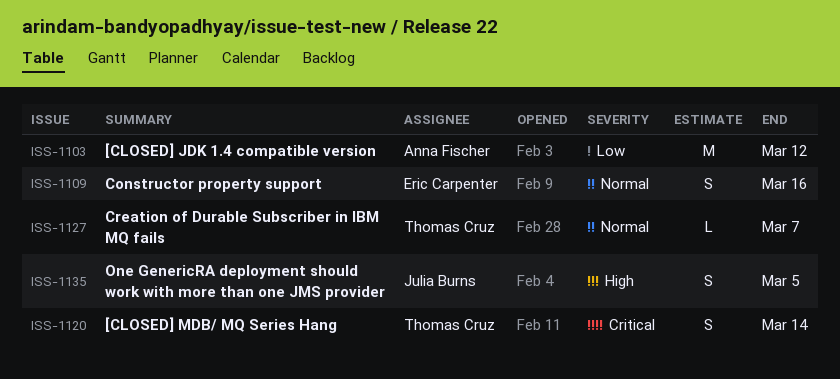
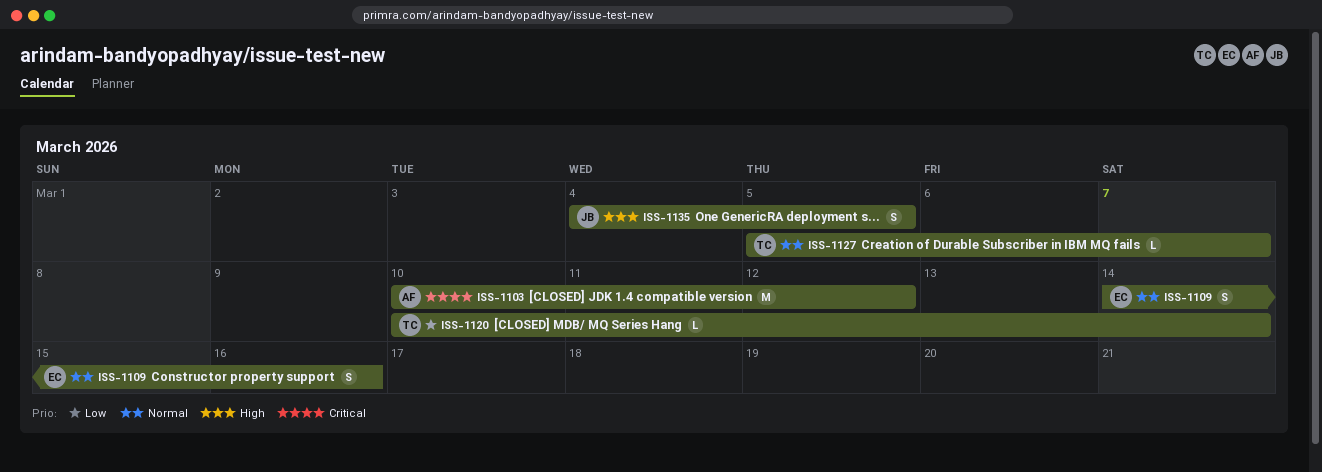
ISS-1103, priority: Low -> Critical
ISS-1120, priority: Critical -> Low
ISS-1120, estimate: S -> L

